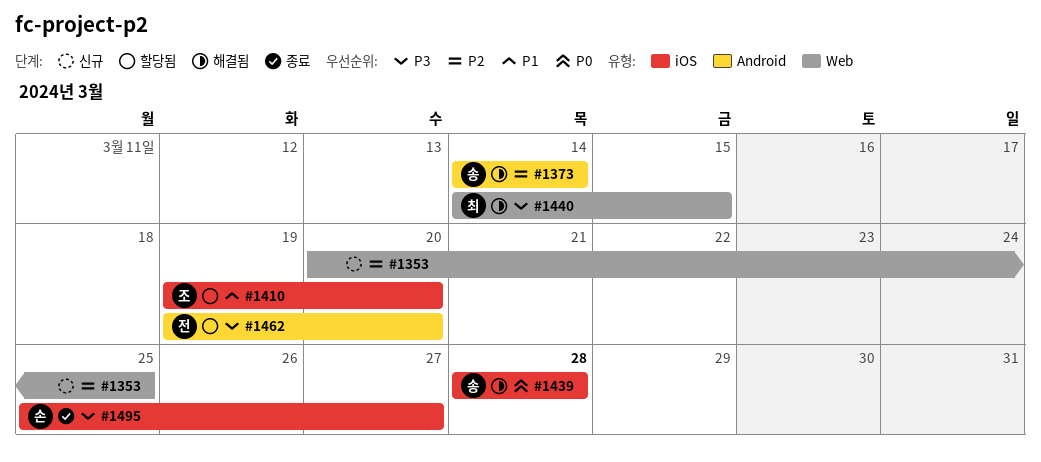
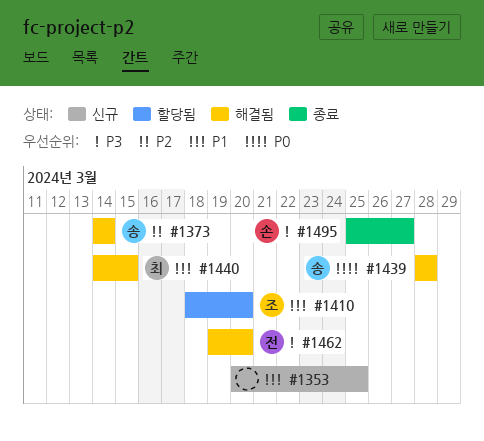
#1353, priority: P2 -> P1
#1410, start: Mar 19 -> Mar 18
#1440, priority: P3 -> P1
#1462, status: 할당됨 -> 해결됨

